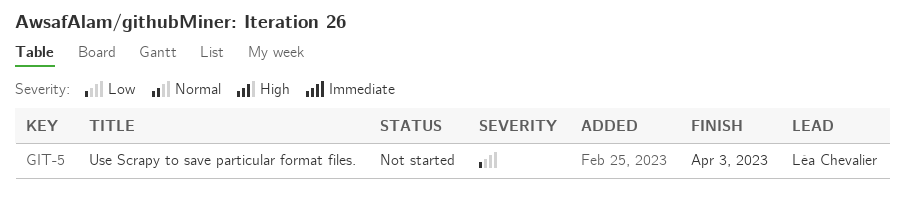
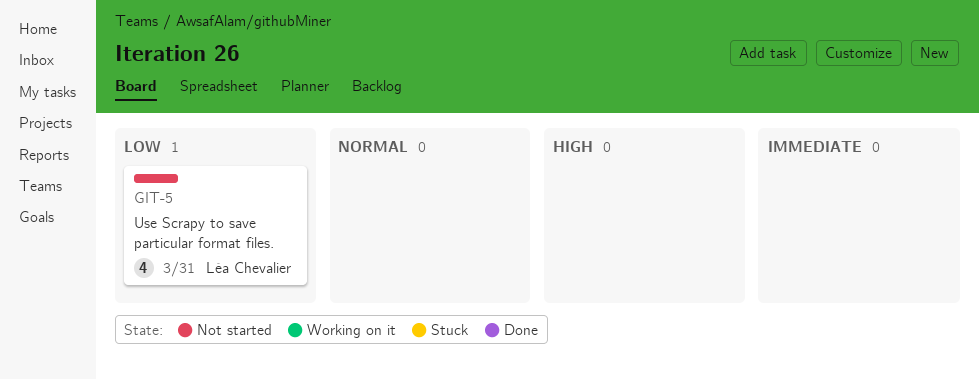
GIT-5, due: Apr 3 -> Mar 31

